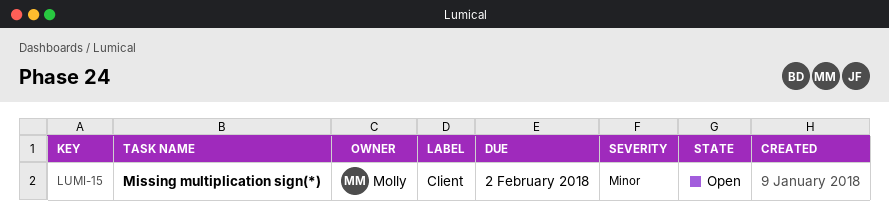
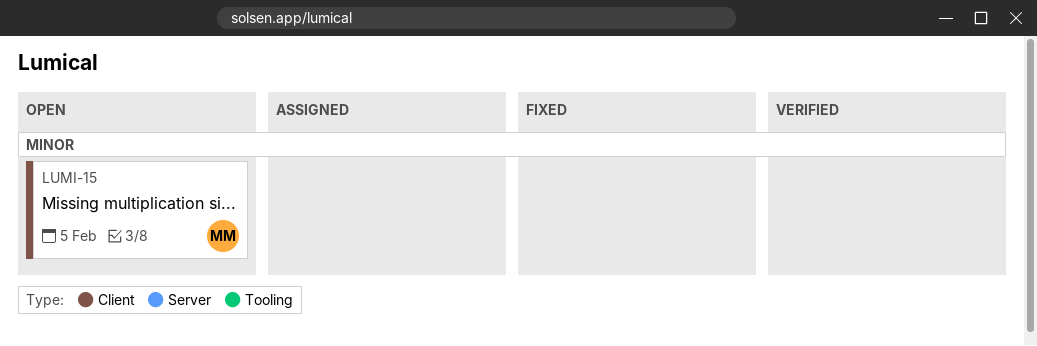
LUMI-15, due: Feb 2 -> Feb 5

